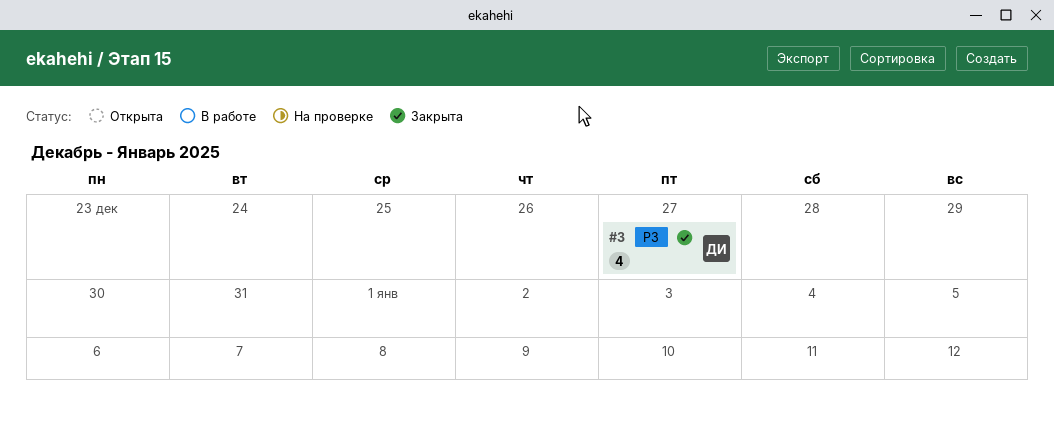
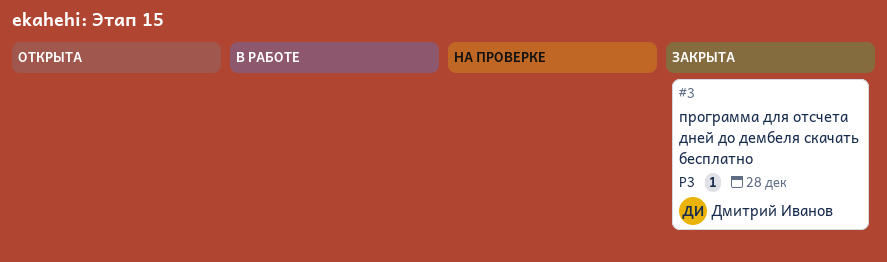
#3, estimate: 4 -> 1
#3, due: Dec 27 -> Dec 28

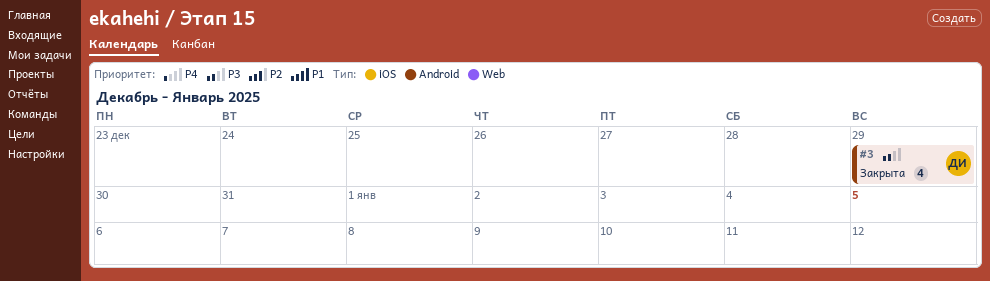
#3, estimate: 1 -> 4
#3, due: Dec 28 -> Dec 29

